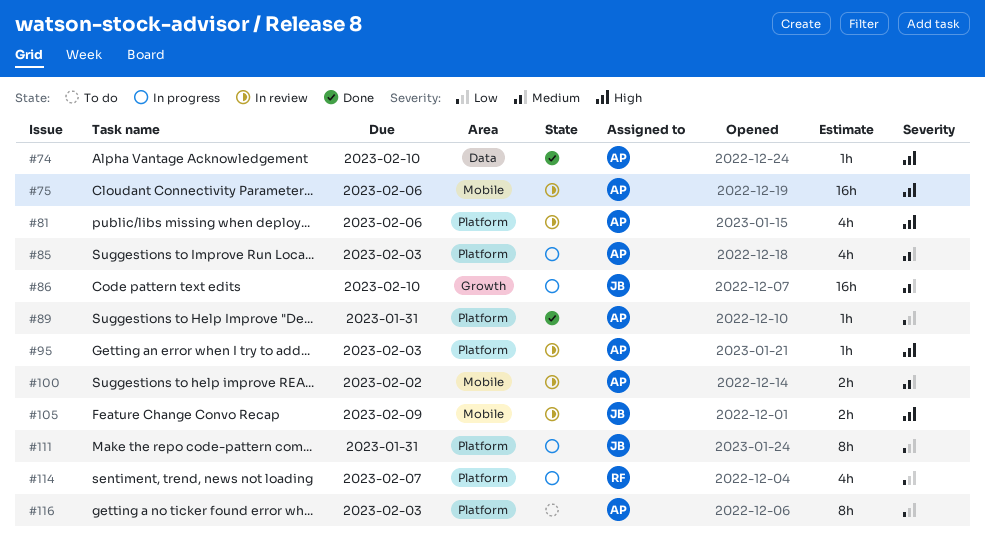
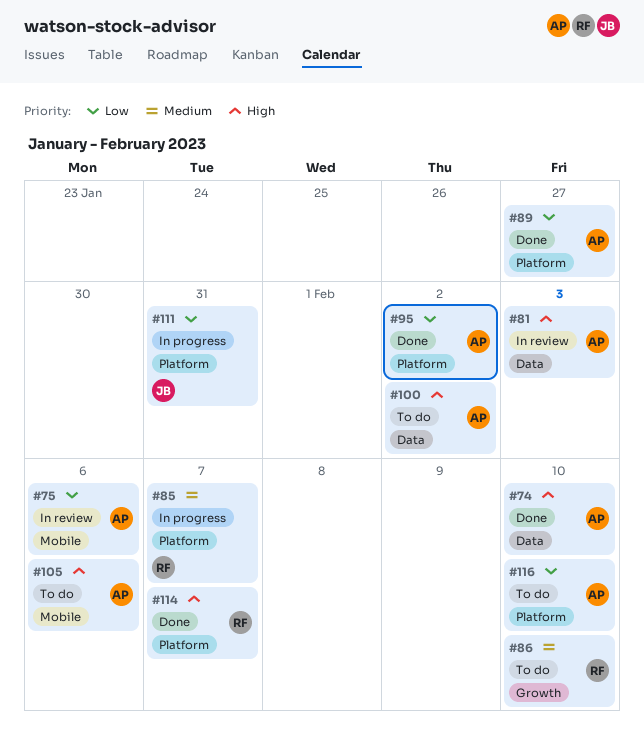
#75, priority: High -> Low
#81, label: Platform -> Data
#81, due: Feb 6 -> Feb 3
#85, owner: AP -> RF
#85, due: Feb 3 -> Feb 7
#86, status: In progress -> To do
#86, owner: JB -> RF
#89, due: Jan 31 -> Jan 27
#95, status: In review -> Done
#95, priority: High -> Low
#95, due: Feb 3 -> Feb 2
#100, status: In review -> To do
#100, priority: Medium -> High
#100, label: Mobile -> Data
#105, status: In review -> To do
#105, owner: JB -> AP
#105, due: Feb 9 -> Feb 6
#114, status: In progress -> Done
#114, priority: Low -> High
#116, due: Feb 3 -> Feb 10

